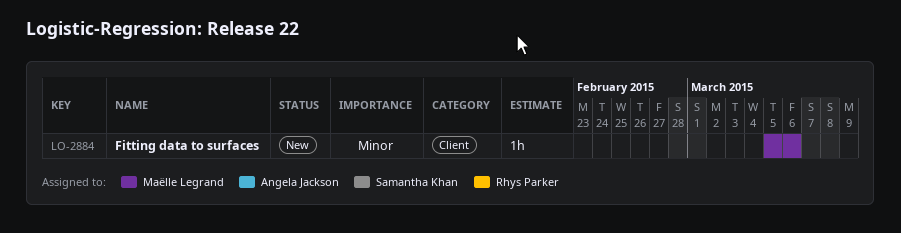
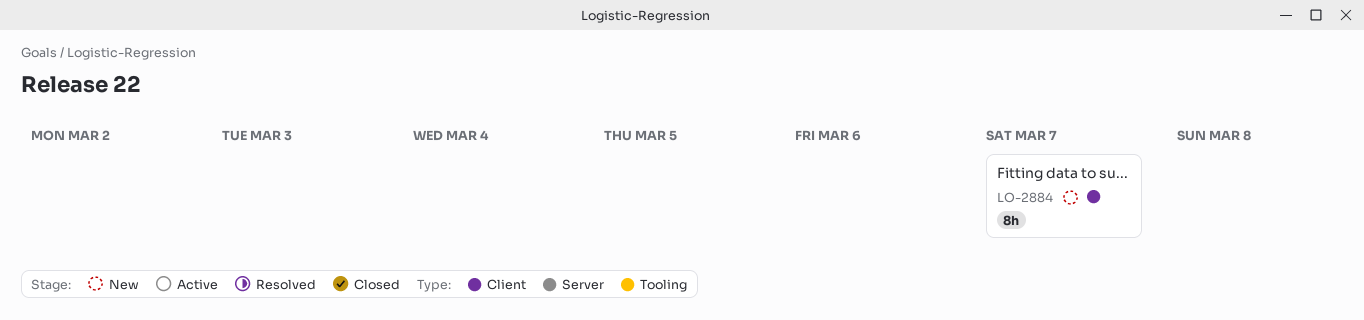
LO-2884, estimate: 1h -> 8h
LO-2884, due: Mar 6 -> Mar 7

